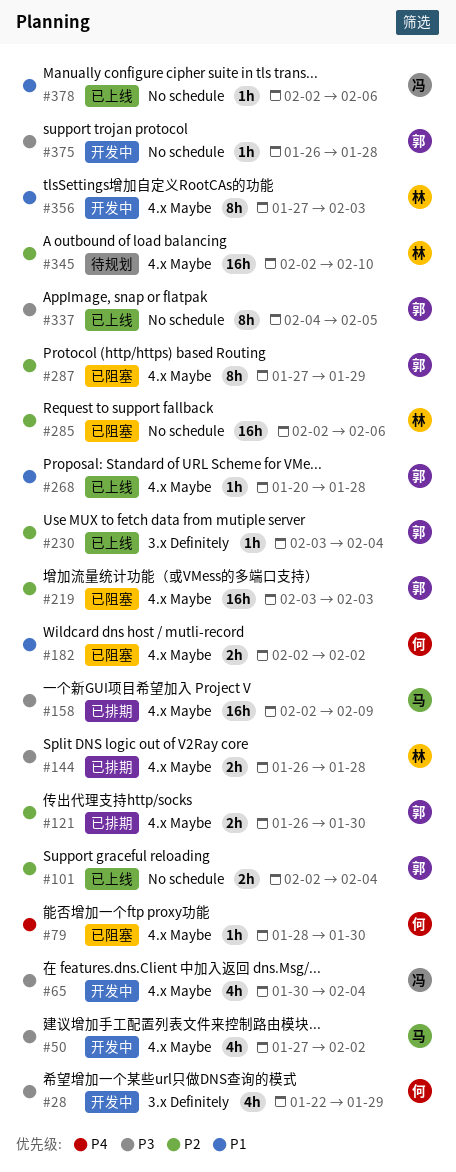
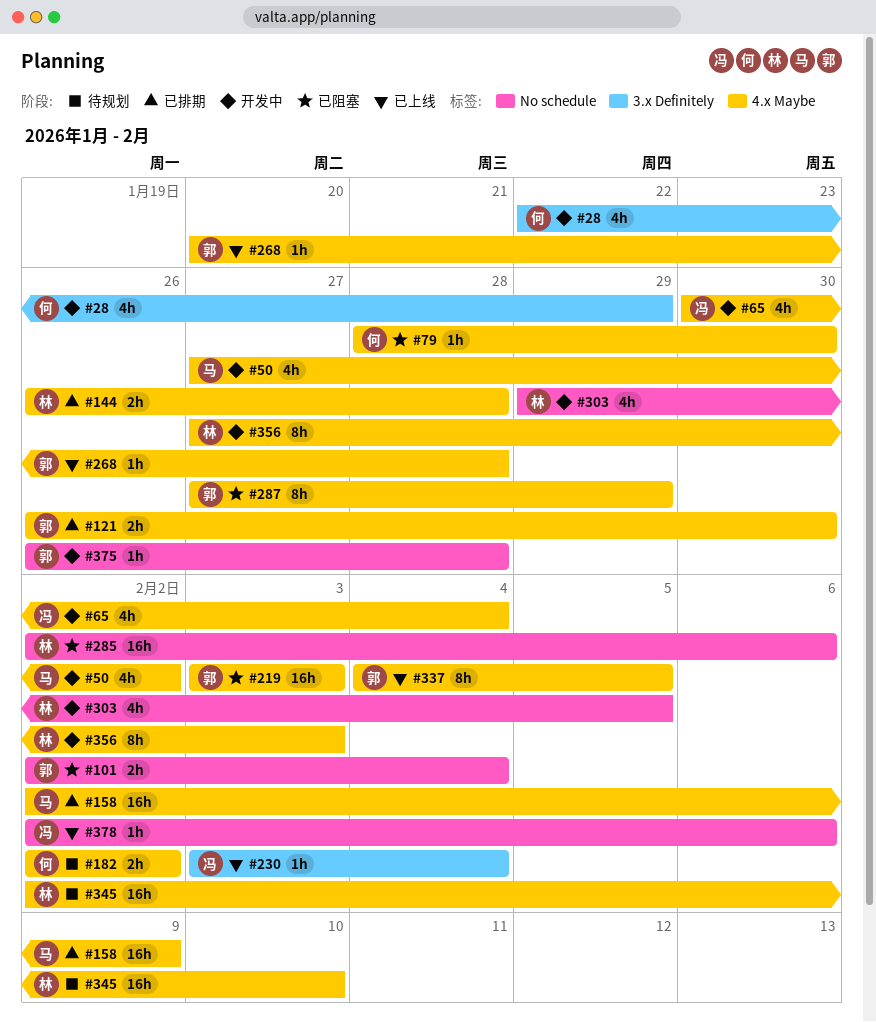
#101, status: 已上线 -> 已阻塞
#182, status: 已阻塞 -> 待规划
#230, owner: 郭 -> 冯
#303: none -> present
#337, label: No schedule -> 4.x Maybe

